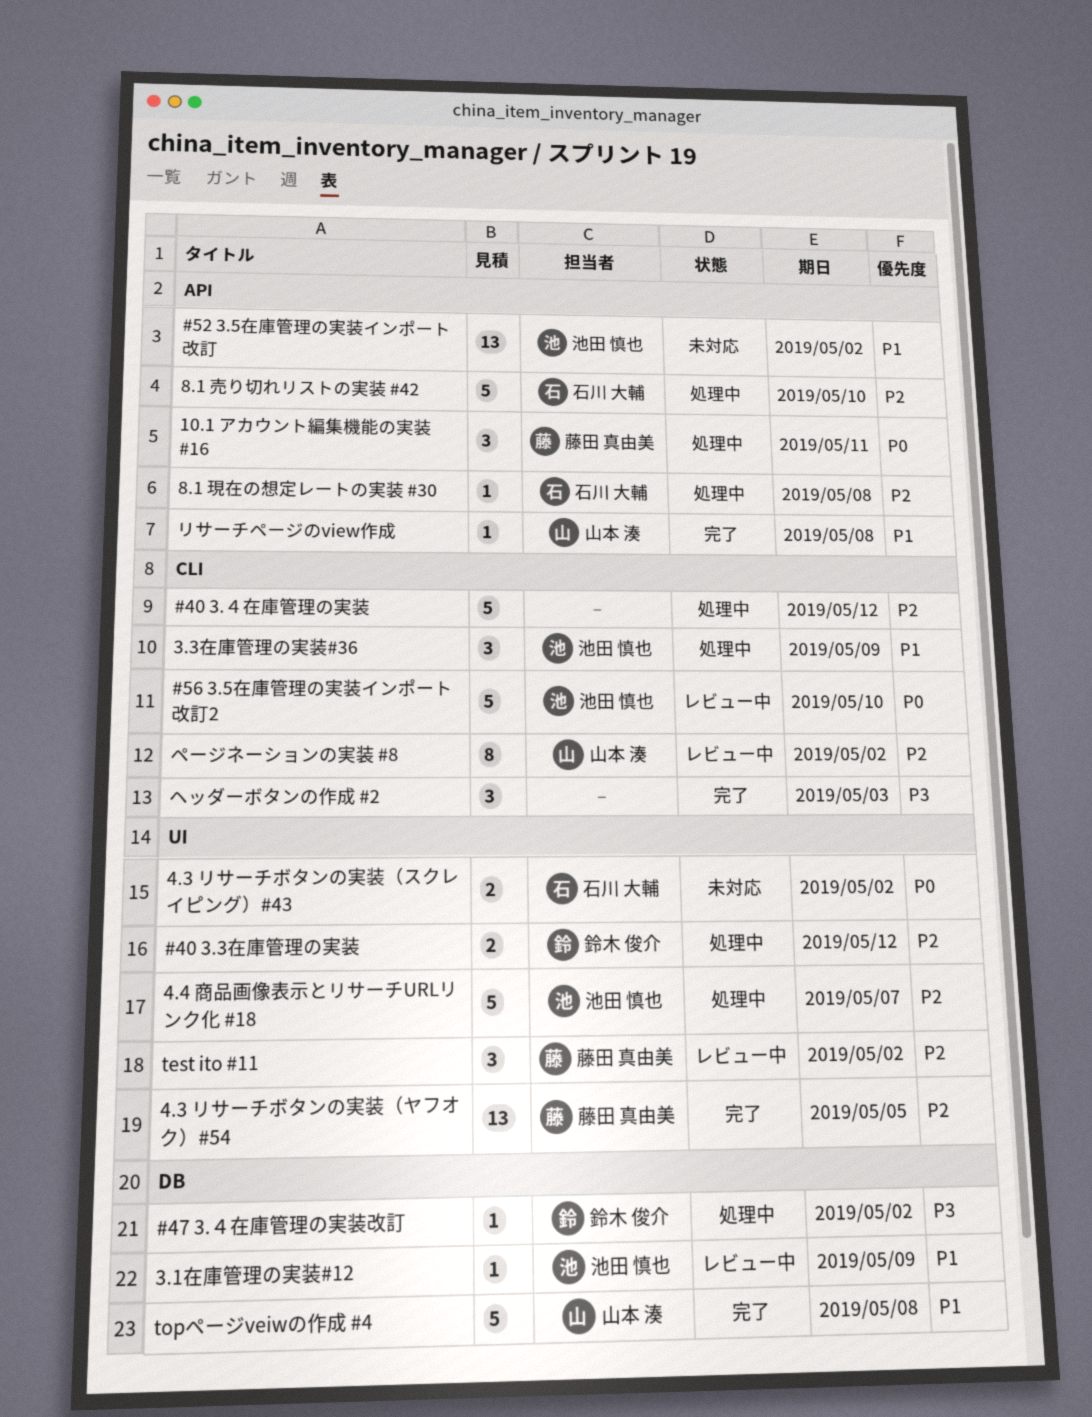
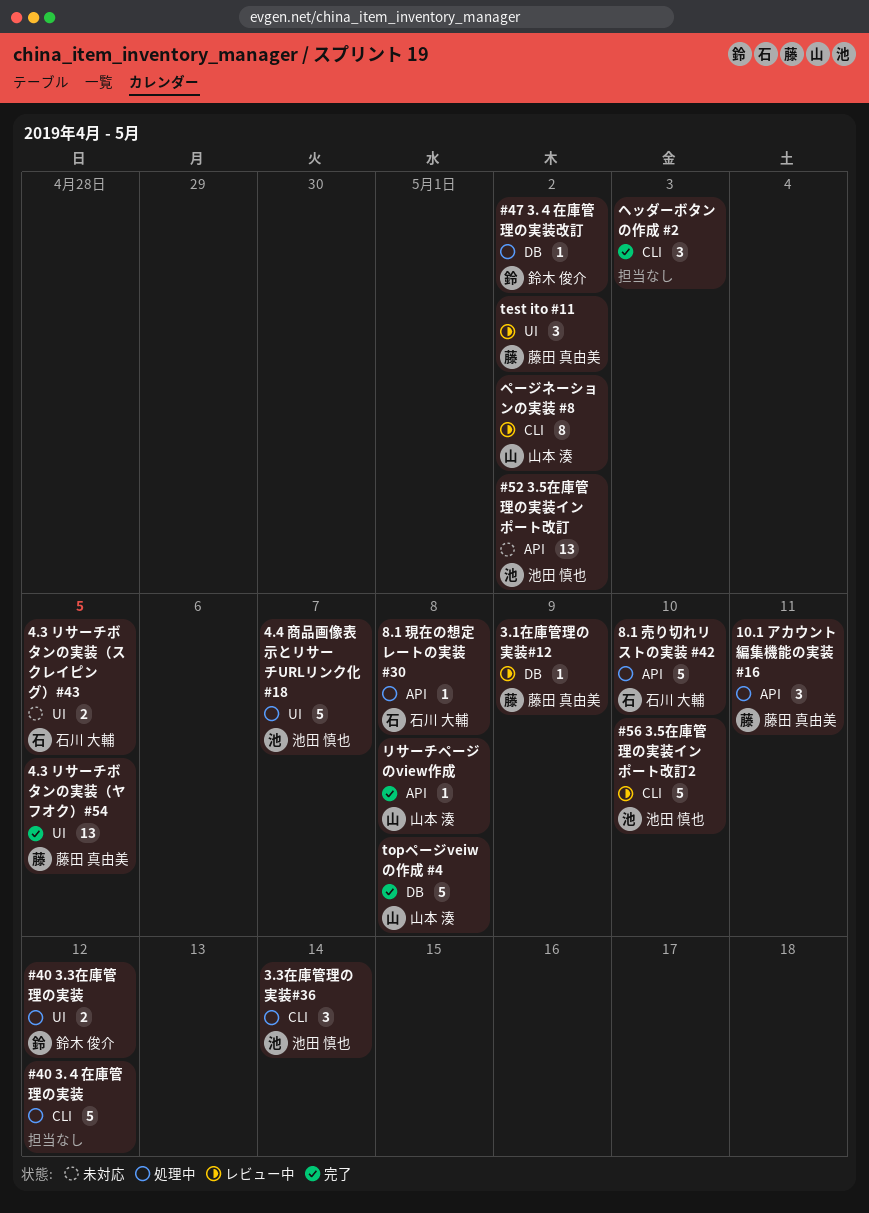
3.1在庫管理の実装#12, owner: 池田 慎也 -> 藤田 真由美
3.3在庫管理の実装#36, due: May 9 -> May 14
4.3 リサーチボタンの実装（スクレイピング）#43, due: May 2 -> May 5

